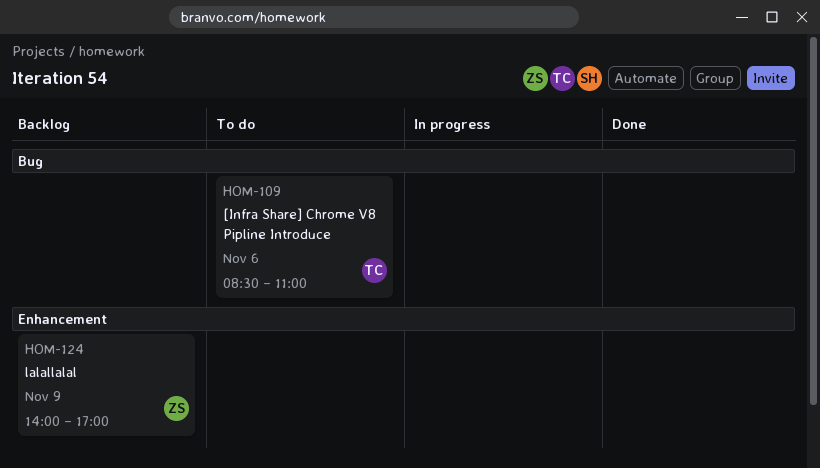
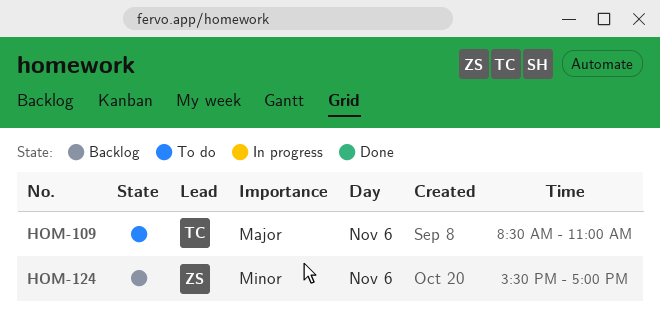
HOM-124, day: Nov 9 -> Nov 6
HOM-124, begins: 14:00 -> 15:30

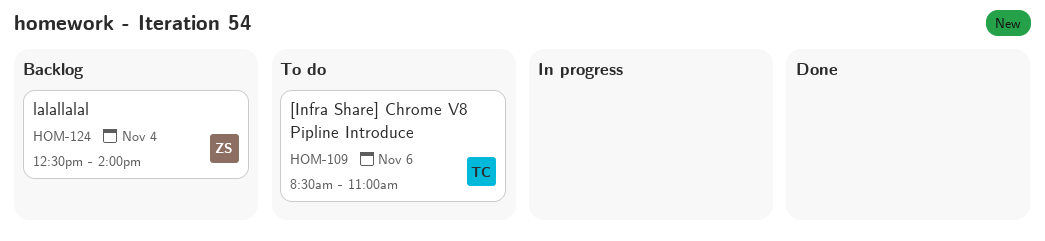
HOM-124, day: Nov 6 -> Nov 4
HOM-124, begins: 15:30 -> 12:30
HOM-124, ends: 17:00 -> 14:00

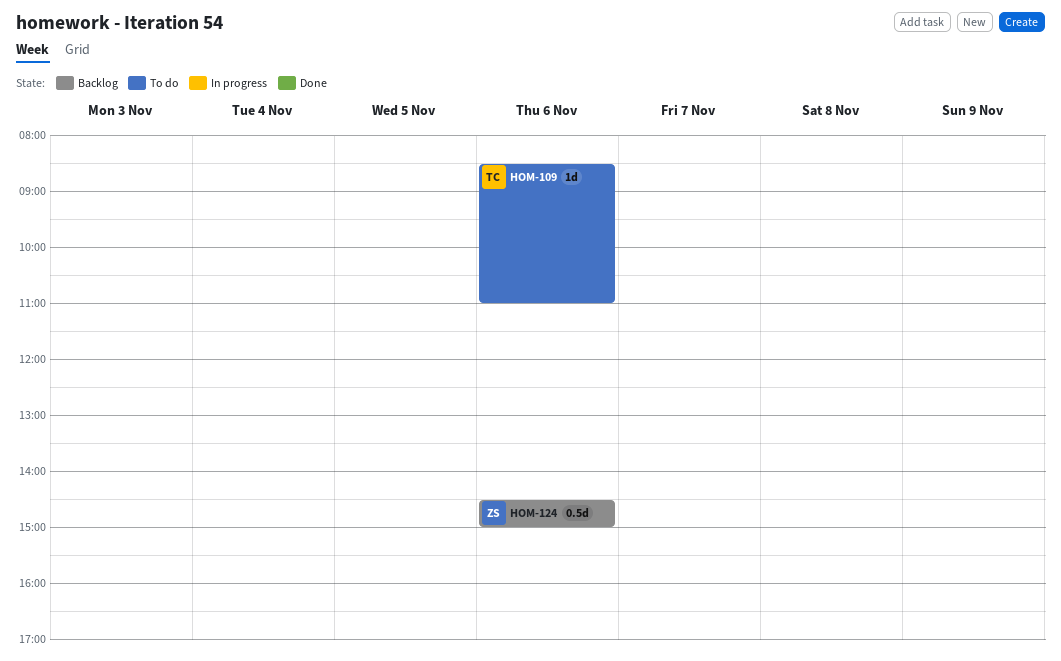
HOM-124, day: Nov 4 -> Nov 6
HOM-124, begins: 12:30 -> 14:30
HOM-124, ends: 14:00 -> 15:00

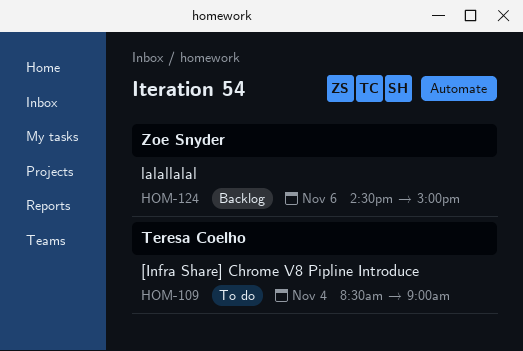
HOM-109, day: Nov 6 -> Nov 4
HOM-109, ends: 11:00 -> 09:00

